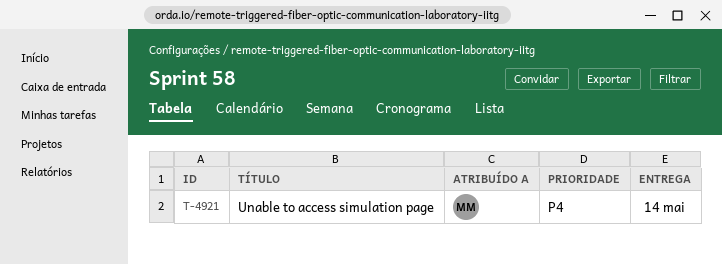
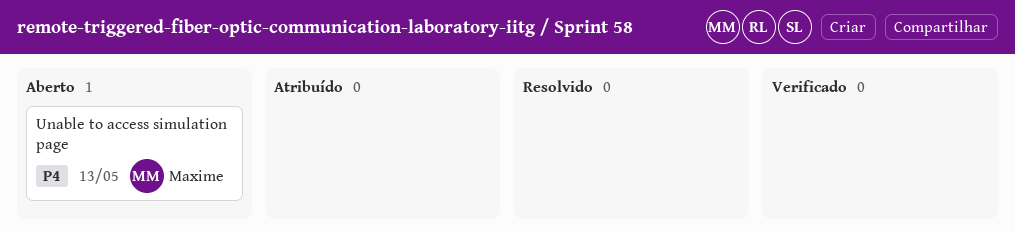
Unable to access simulation page, due: May 14 -> May 13

